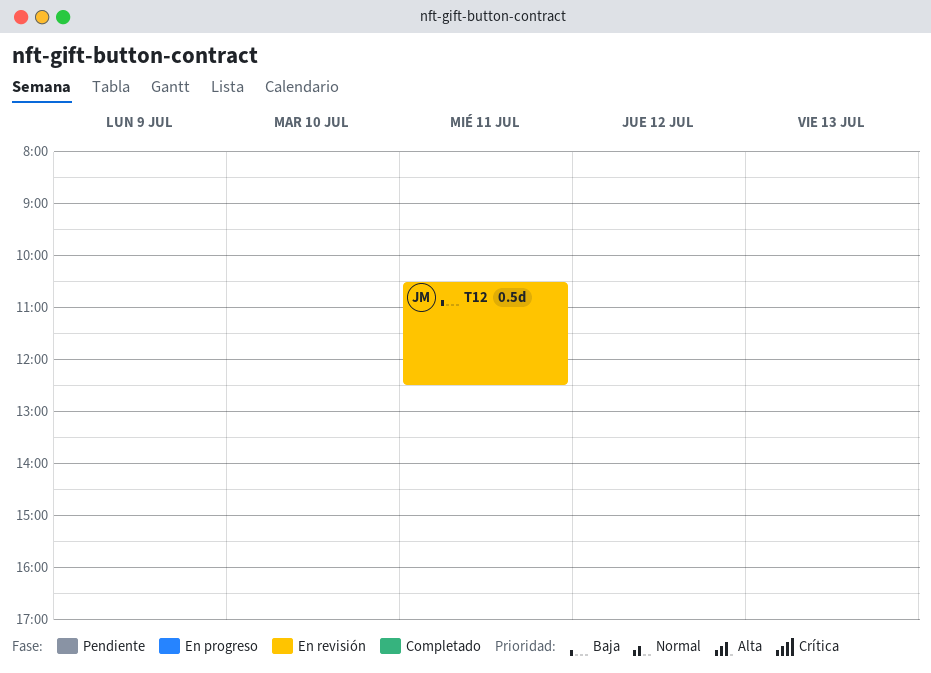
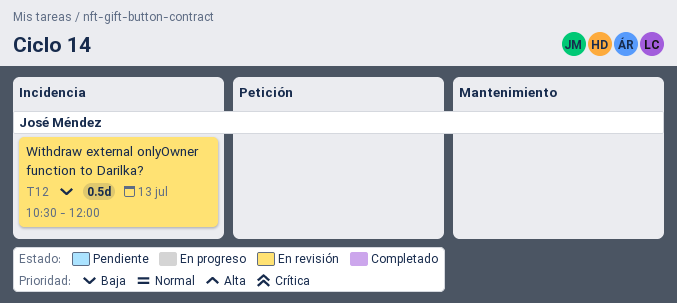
T12, day: Jul 11 -> Jul 13
T12, ends: 12:30 -> 12:00

